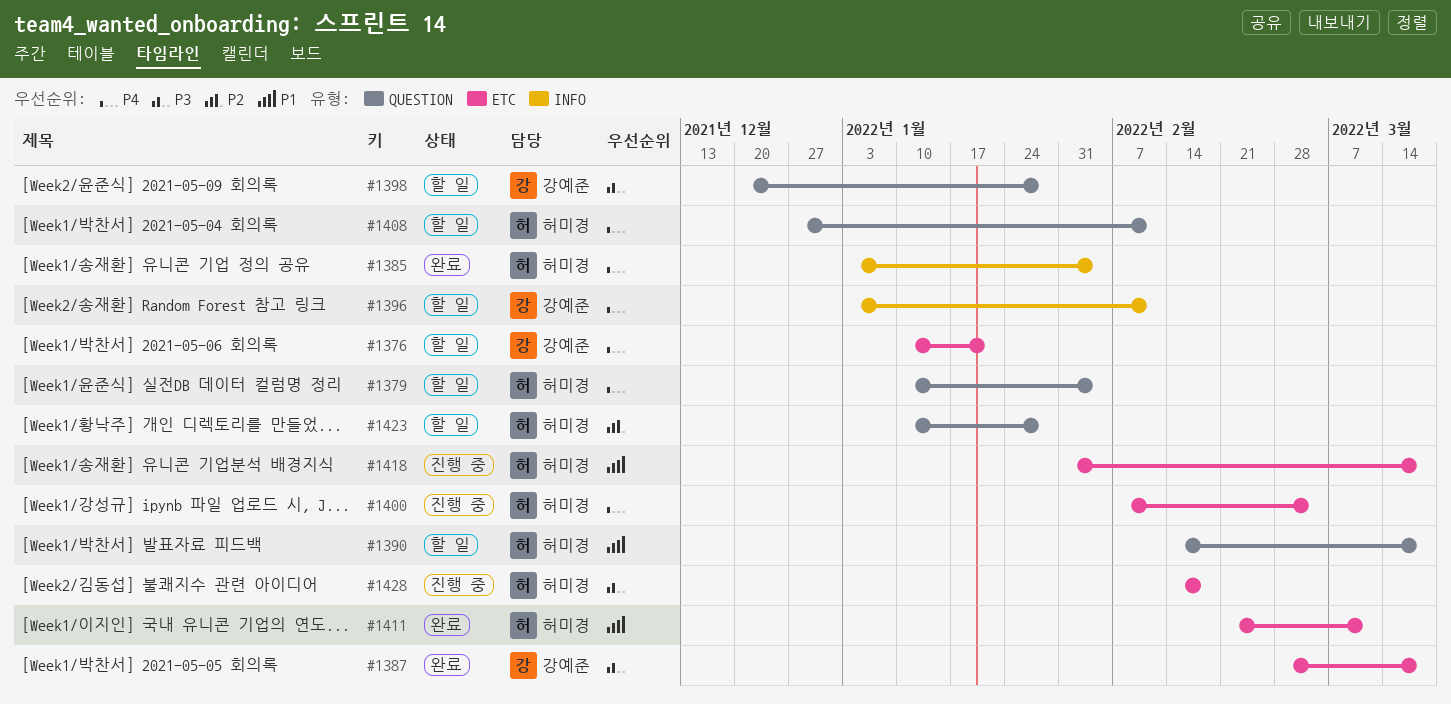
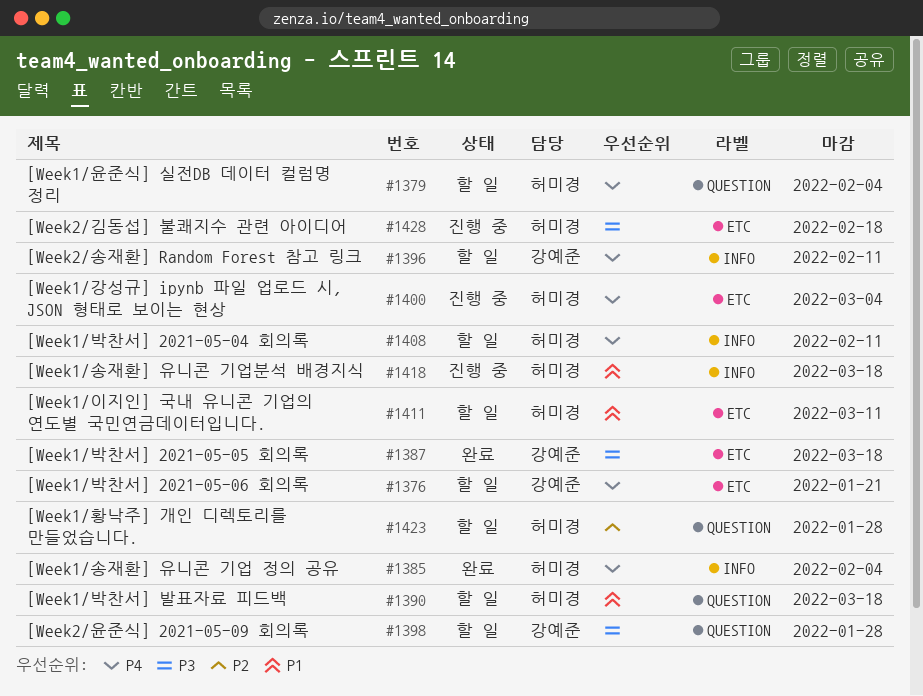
#1408, label: QUESTION -> INFO
#1411, status: 완료 -> 할 일
#1418, label: ETC -> INFO

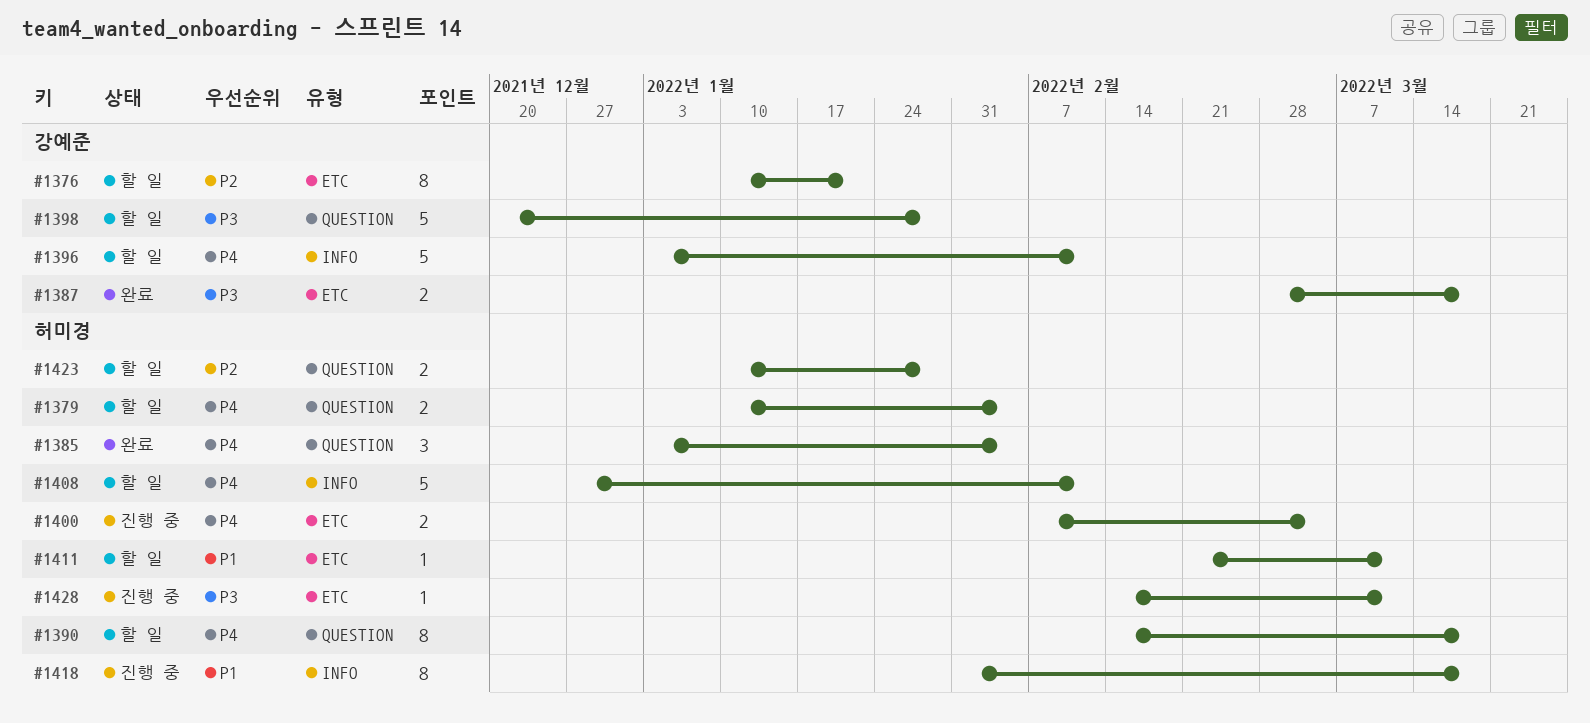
#1376, priority: P4 -> P2
#1385, label: INFO -> QUESTION
#1390, priority: P1 -> P4
#1428, due: Feb 18 -> Mar 11

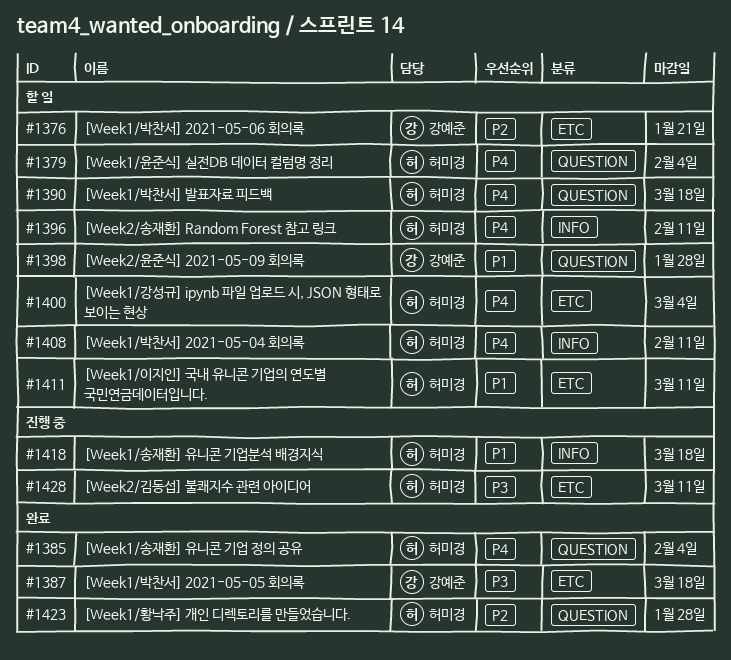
#1396, owner: 강예준 -> 허미경
#1398, priority: P3 -> P1
#1400, status: 진행 중 -> 할 일
#1423, status: 할 일 -> 완료

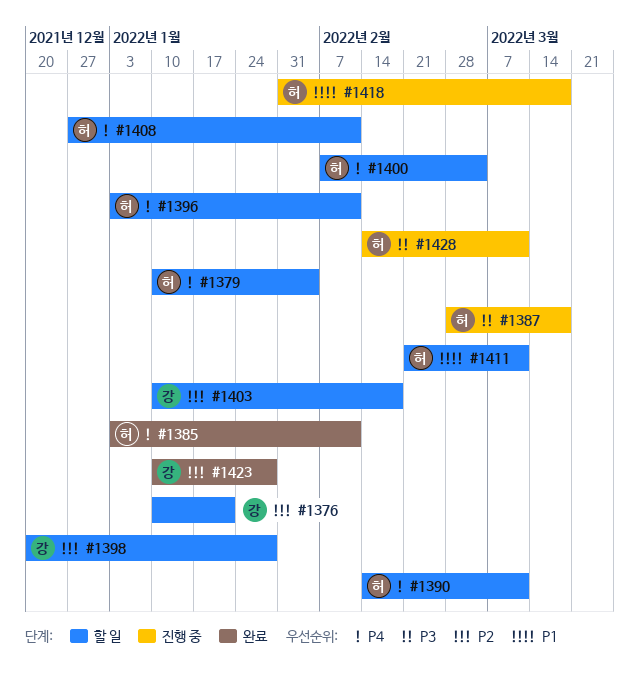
#1385, due: Feb 4 -> Feb 11
#1387, status: 완료 -> 진행 중
#1387, owner: 강예준 -> 허미경
#1390, due: Mar 18 -> Mar 11
#1398, priority: P1 -> P2
#1403: none -> present
#1423, owner: 허미경 -> 강예준

